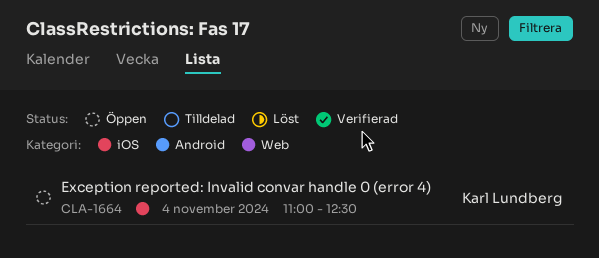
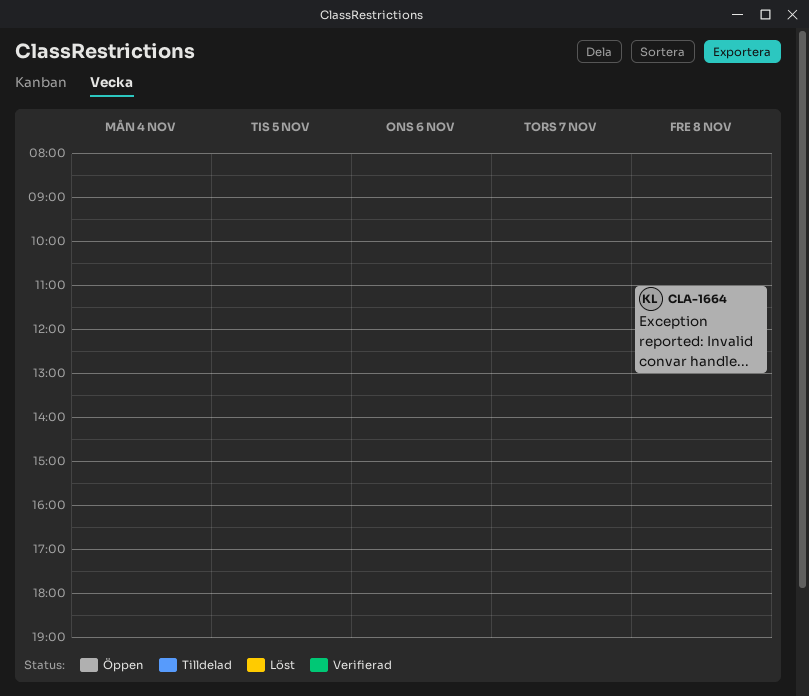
CLA-1664, day: Nov 4 -> Nov 8
CLA-1664, ends: 12:30 -> 13:00

